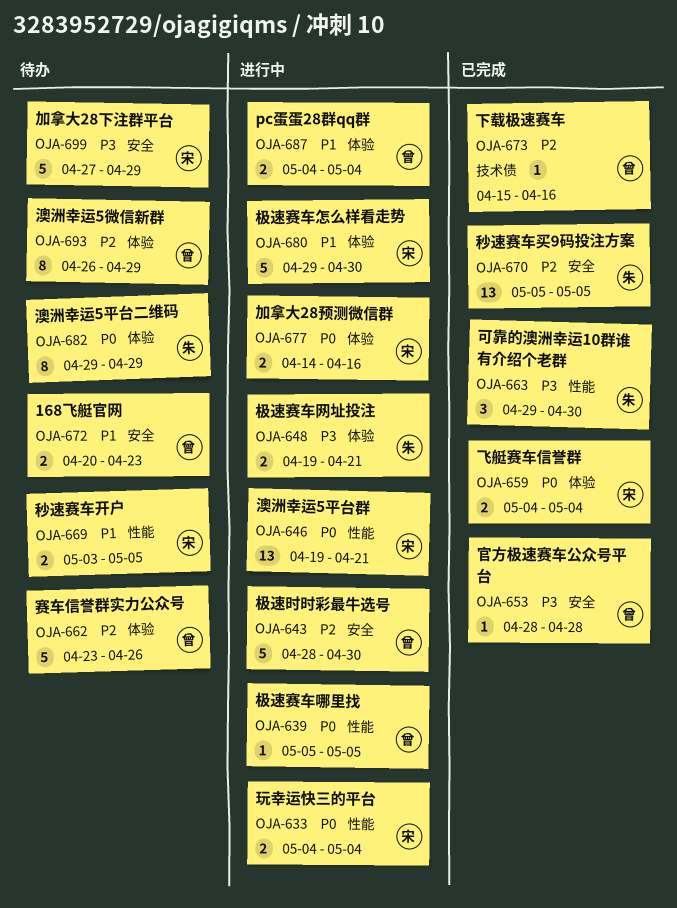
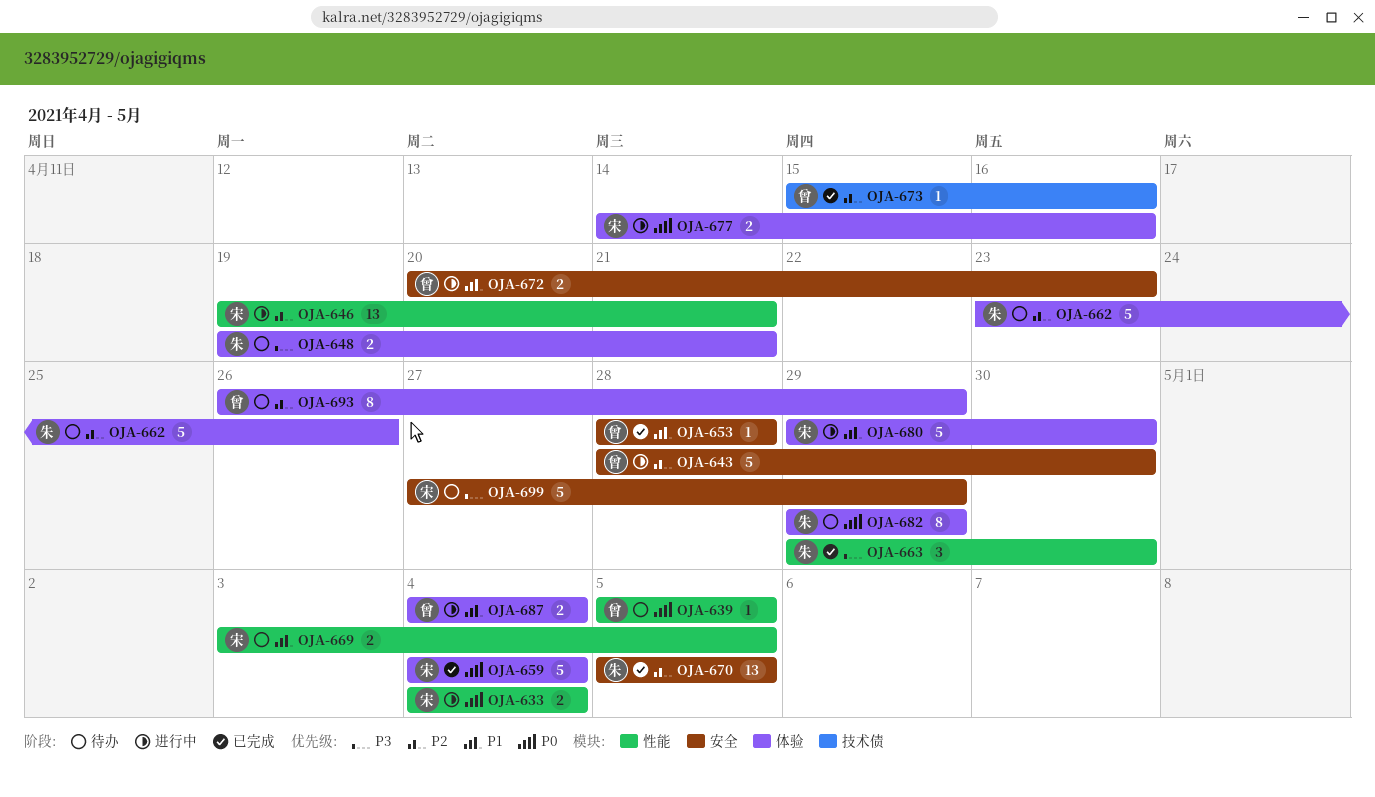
OJA-639, status: 进行中 -> 待办
OJA-646, priority: P0 -> P2
OJA-648, status: 进行中 -> 待办
OJA-653, priority: P3 -> P1
OJA-659, estimate: 2 -> 5
OJA-662, owner: 曾 -> 朱
OJA-672, status: 待办 -> 进行中

